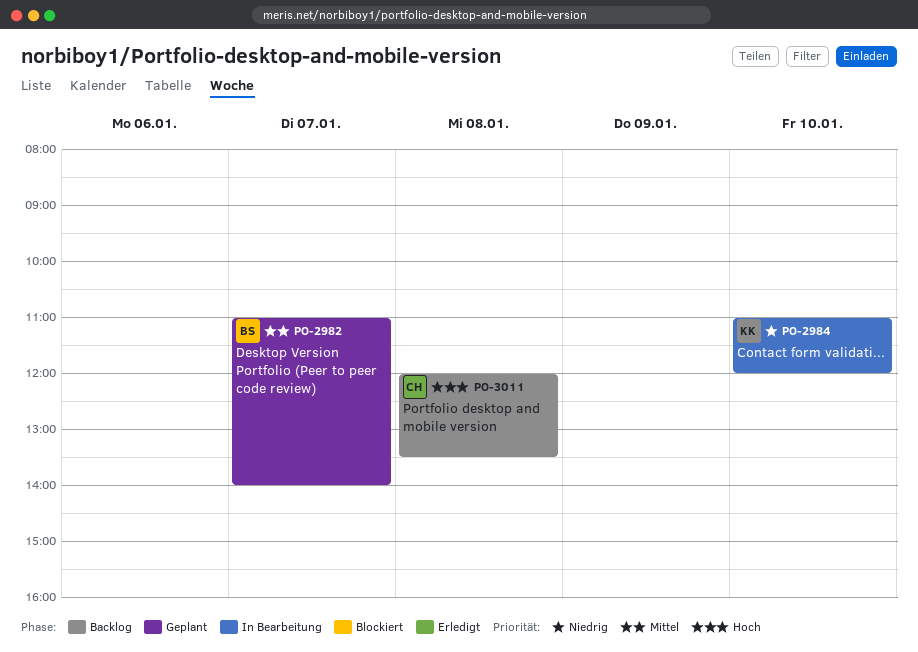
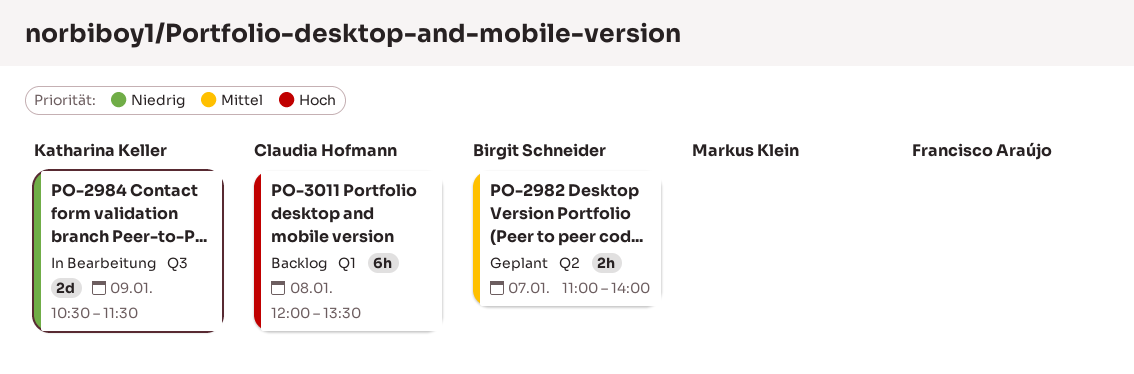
PO-2984, day: Jan 10 -> Jan 9
PO-2984, begins: 11:00 -> 10:30
PO-2984, ends: 12:00 -> 11:30

